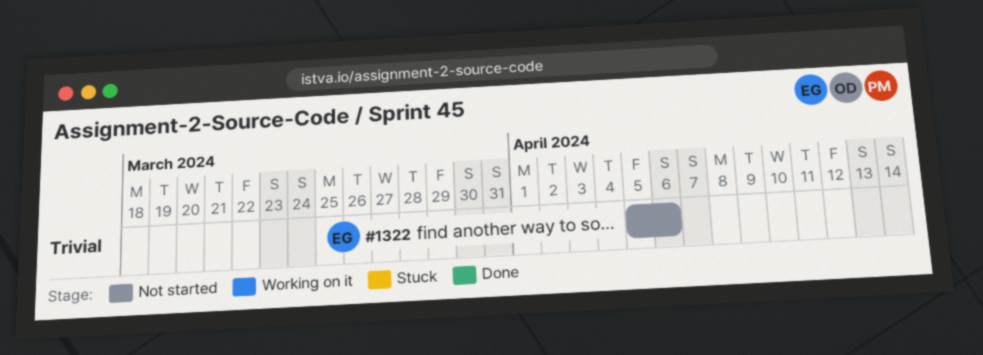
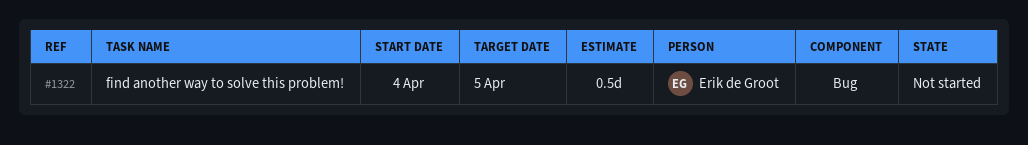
#1322, start: Apr 5 -> Apr 4
#1322, due: Apr 6 -> Apr 5

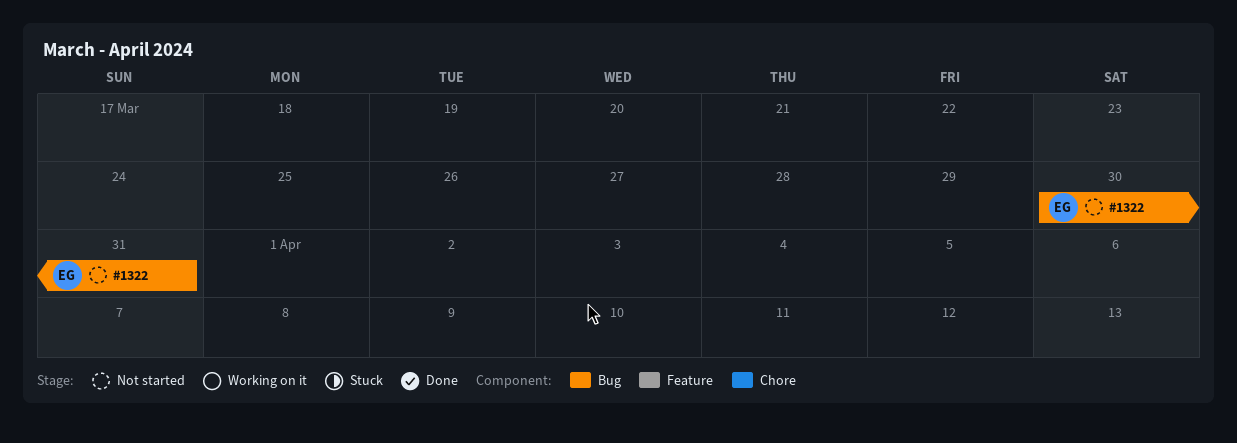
#1322, start: Apr 4 -> Mar 30
#1322, due: Apr 5 -> Mar 31

